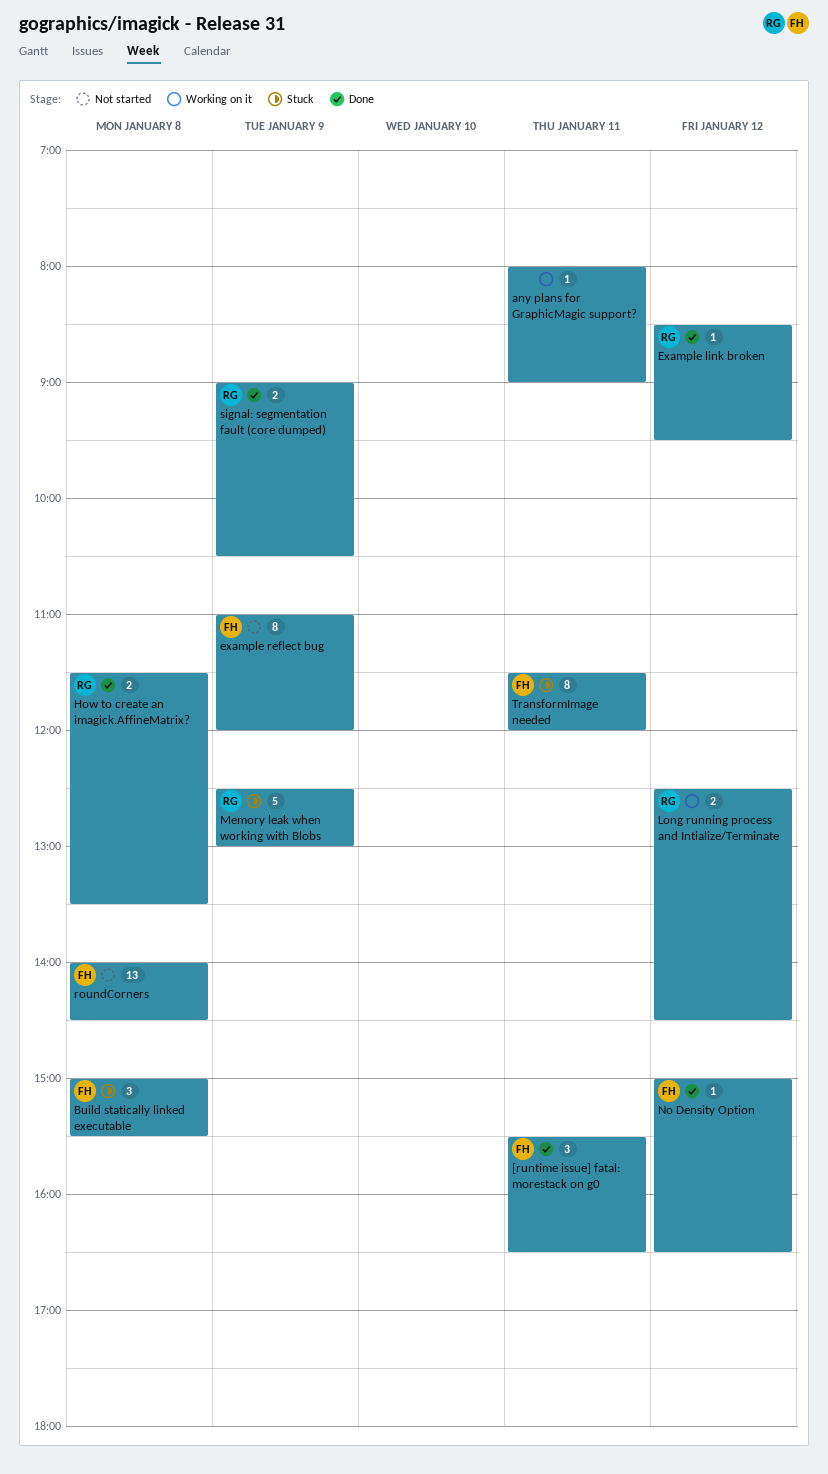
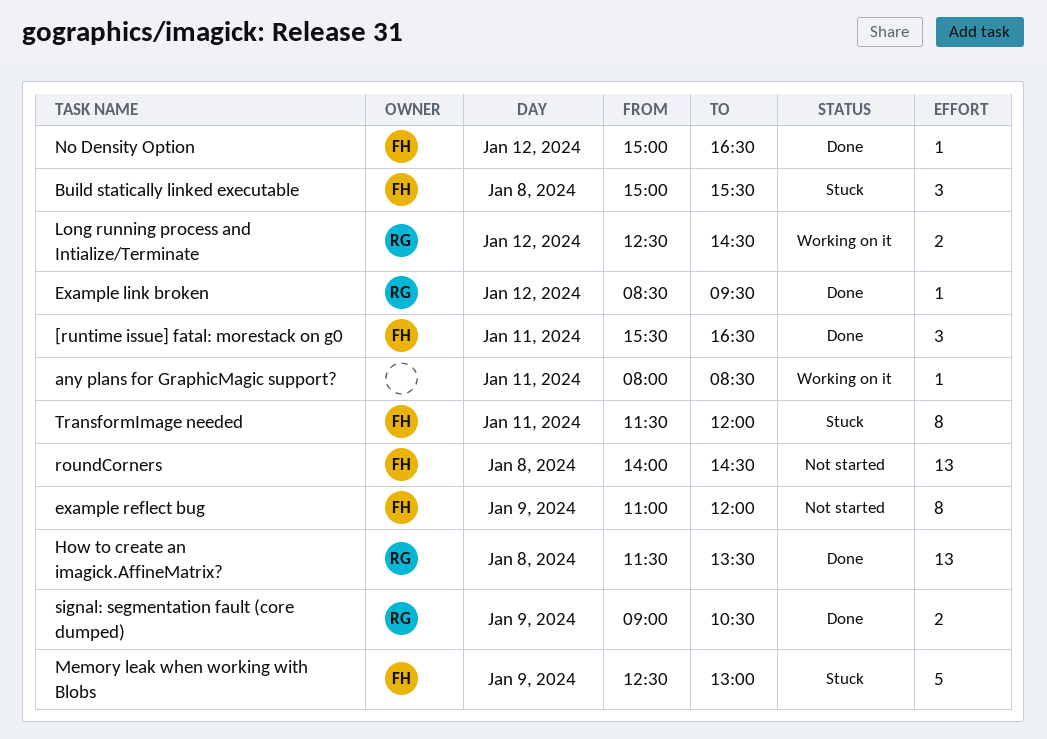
any plans for GraphicMagic support?, ends: 09:00 -> 08:30
How to create an imagick.AffineMatrix?, estimate: 2 -> 13
Memory leak when working with Blobs, owner: RG -> FH

